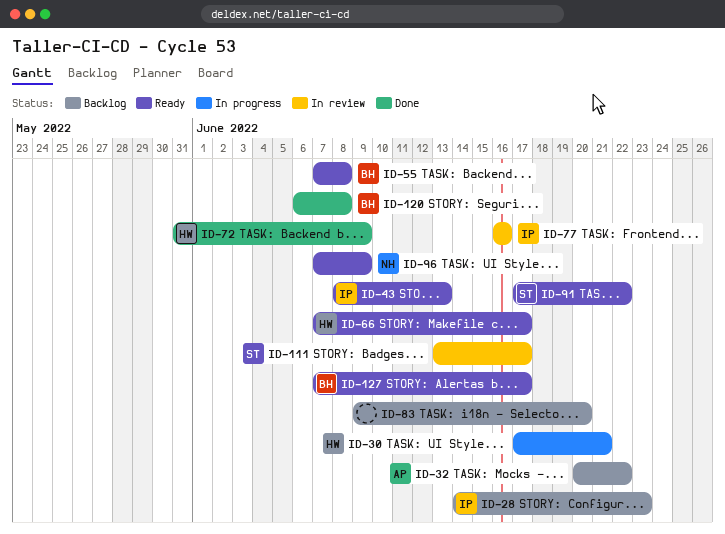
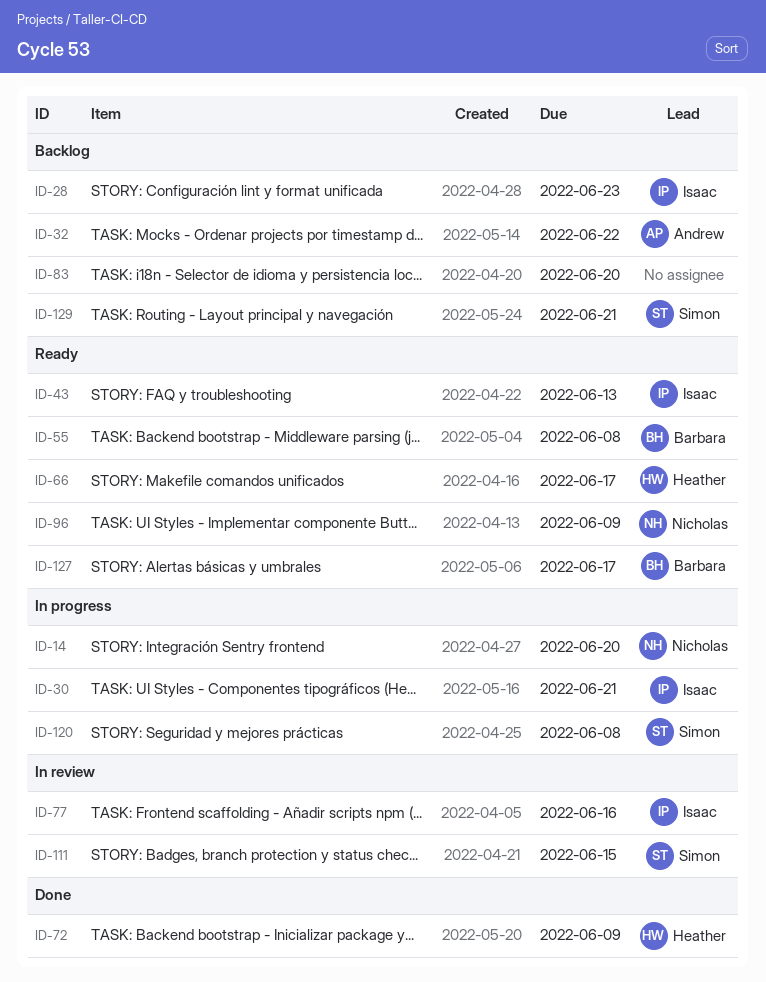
ID-14: none -> present
ID-30, owner: Heather -> Isaac
ID-91: present -> none
ID-111, due: Jun 17 -> Jun 15
ID-120, status: Done -> In progress
ID-120, owner: Barbara -> Simon
ID-129: none -> present

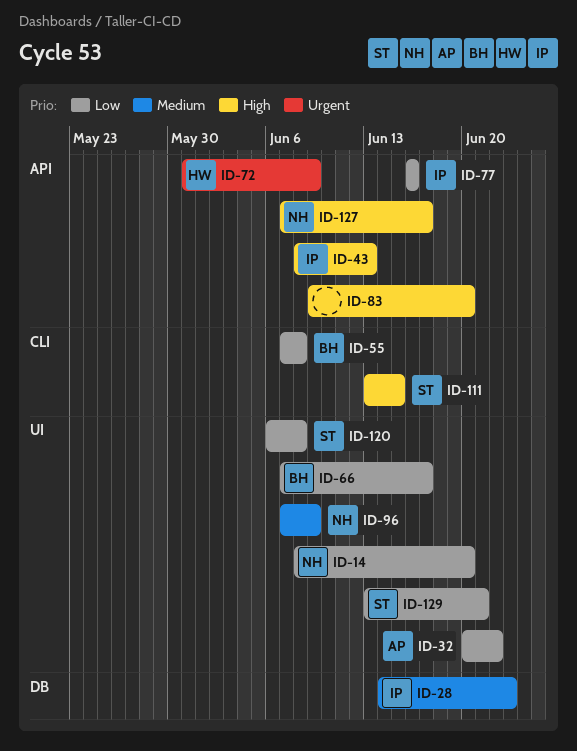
ID-30: present -> none
ID-66, owner: Heather -> Barbara
ID-127, owner: Barbara -> Nicholas

